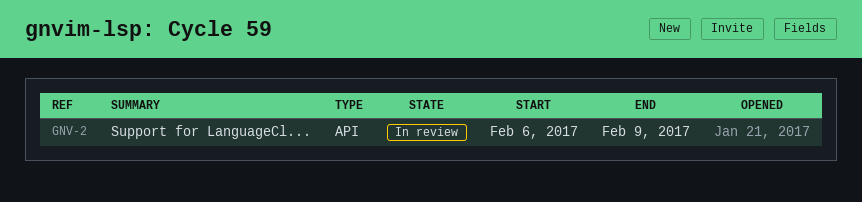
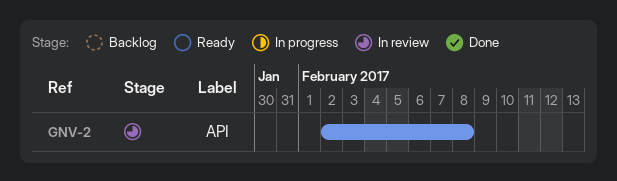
GNV-2, start: Feb 6 -> Feb 2
GNV-2, due: Feb 9 -> Feb 8

